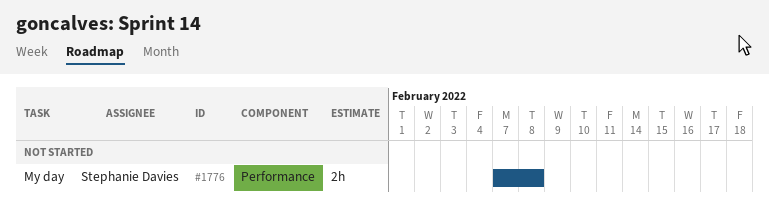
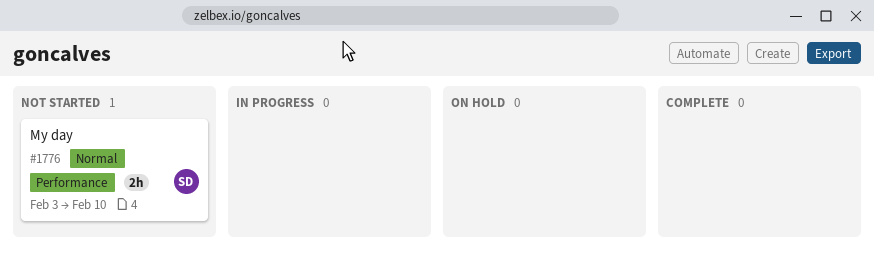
#1776, start: Feb 7 -> Feb 3
#1776, due: Feb 8 -> Feb 10

